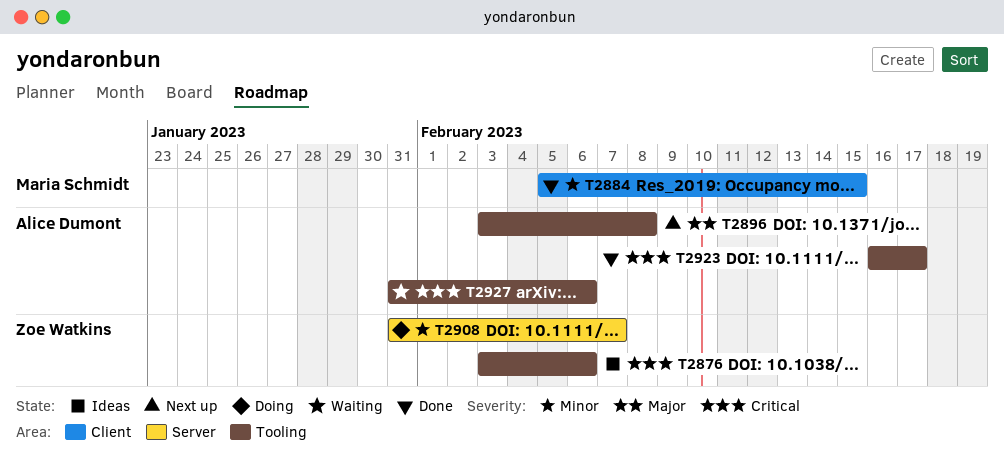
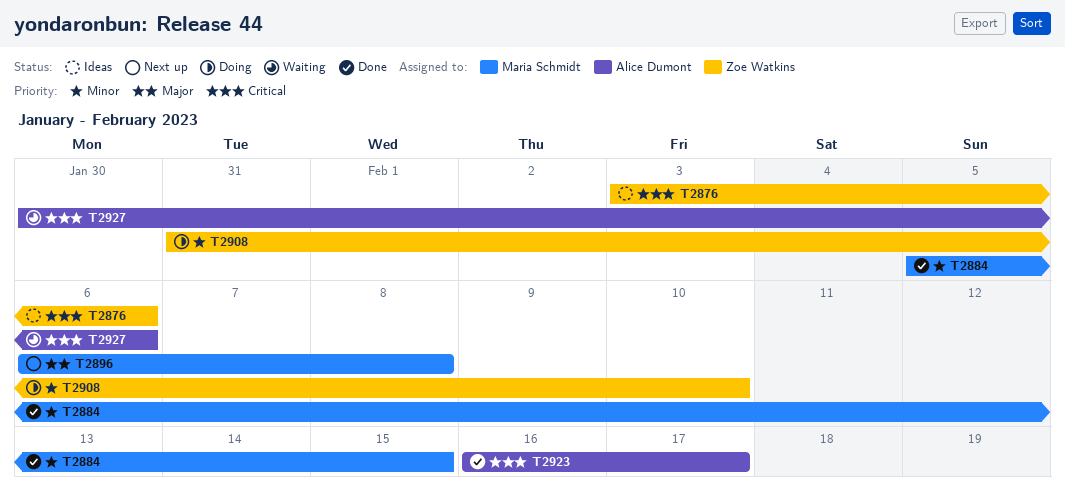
T2896, owner: Alice Dumont -> Maria Schmidt
T2896, start: Feb 3 -> Feb 6
T2908, due: Feb 7 -> Feb 10
T2927, start: Jan 31 -> Jan 30

